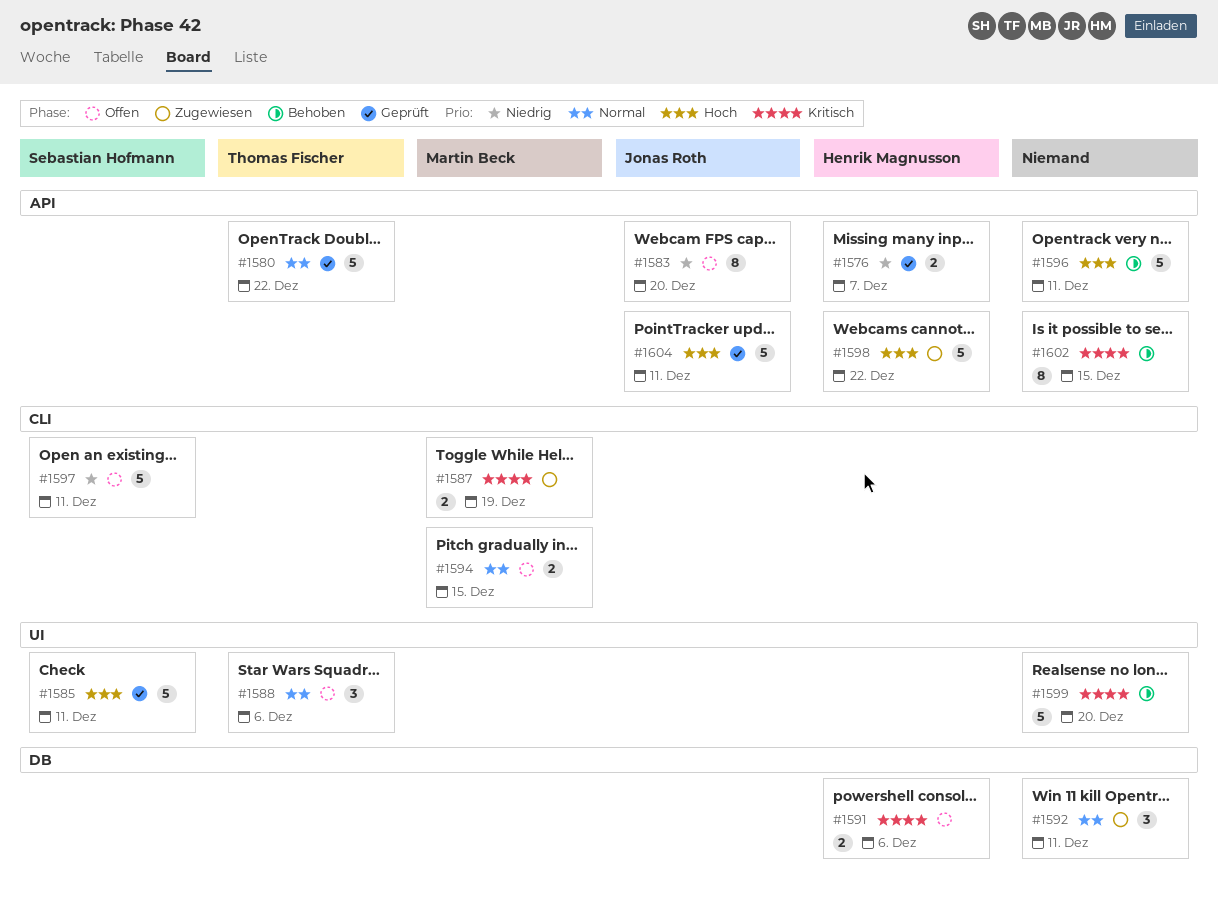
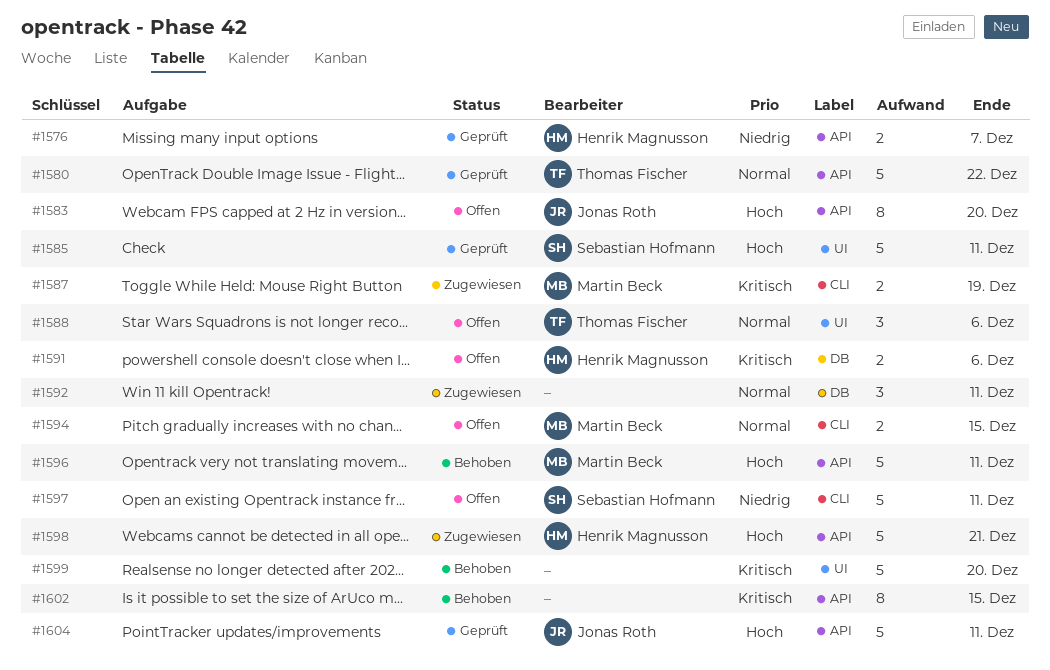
#1583, priority: Niedrig -> Hoch
#1596, owner: none -> Martin Beck
#1598, due: Dec 22 -> Dec 21

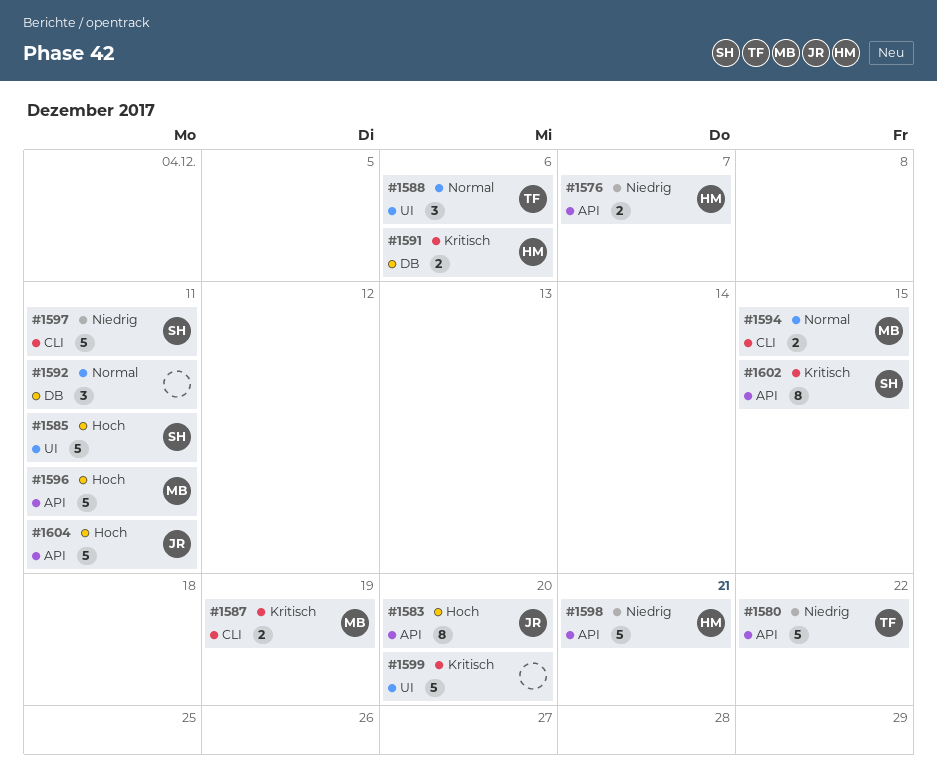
#1580, priority: Normal -> Niedrig
#1598, priority: Hoch -> Niedrig
#1602, owner: none -> Sebastian Hofmann

